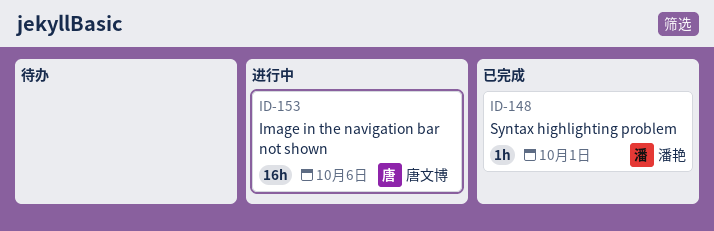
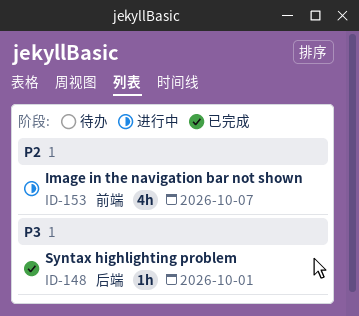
ID-153, estimate: 16h -> 4h
ID-153, due: Oct 6 -> Oct 7

